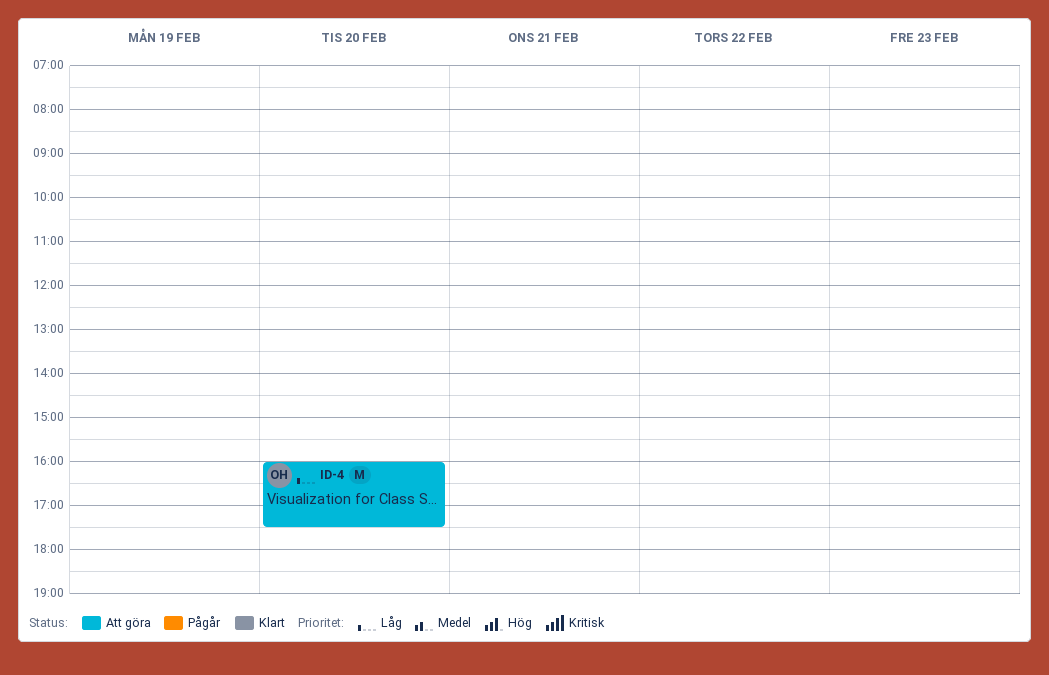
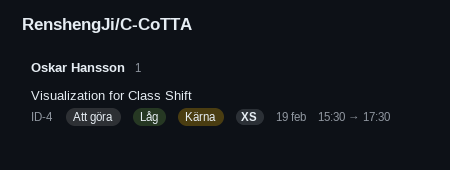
ID-4, estimate: M -> XS
ID-4, day: Feb 20 -> Feb 19
ID-4, begins: 16:00 -> 15:30

